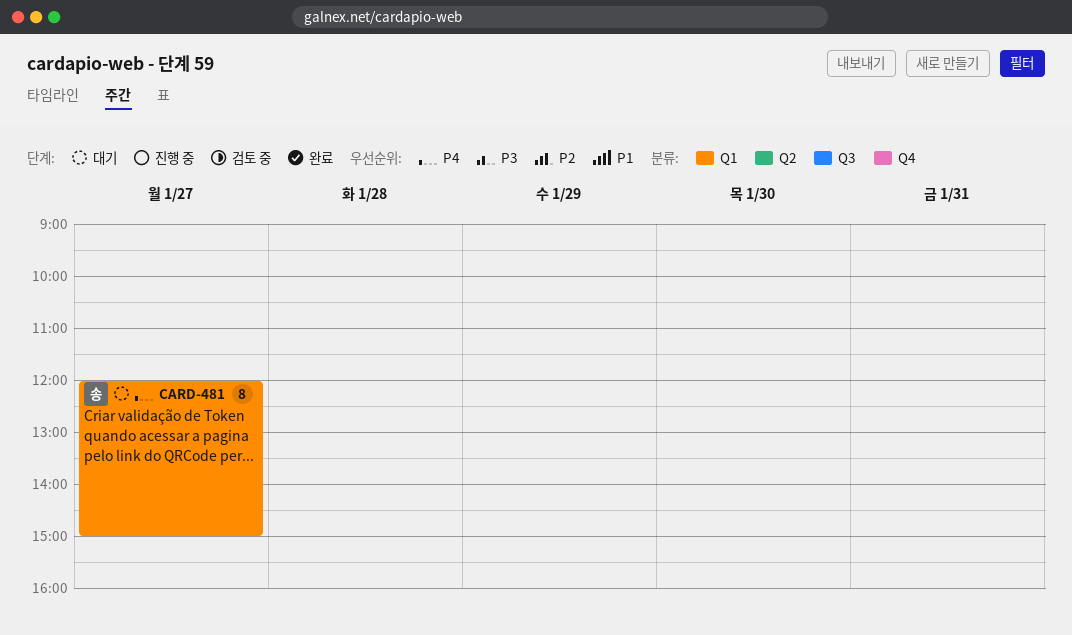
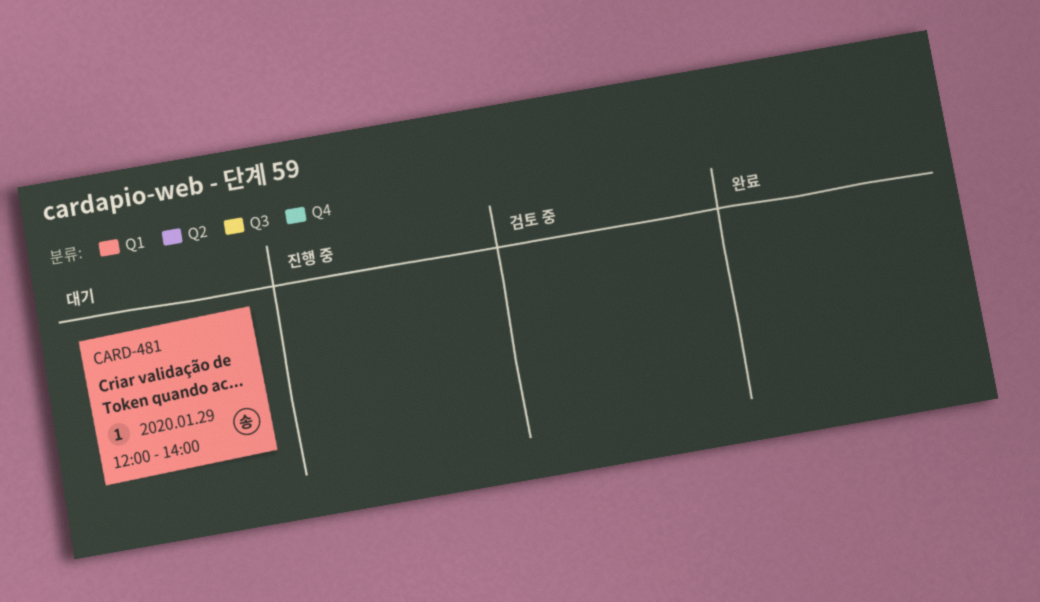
CARD-481, estimate: 8 -> 1
CARD-481, day: Jan 27 -> Jan 29
CARD-481, ends: 15:00 -> 14:00

